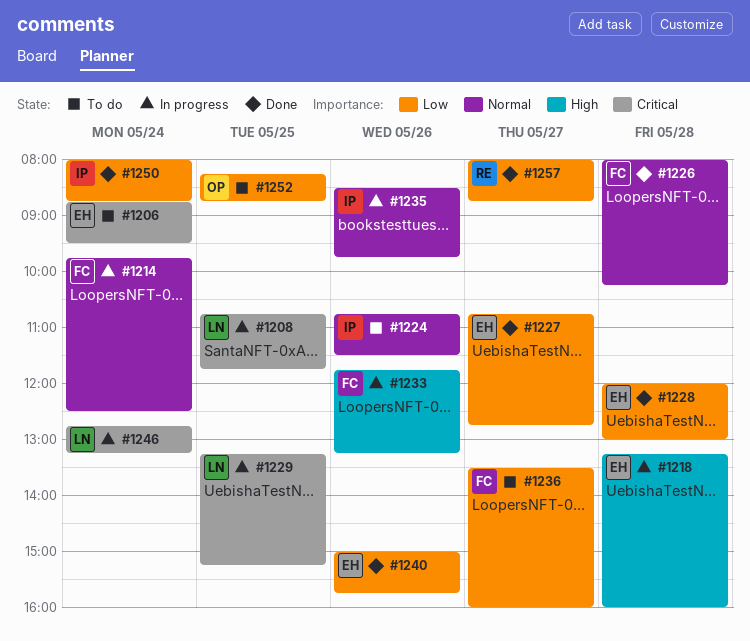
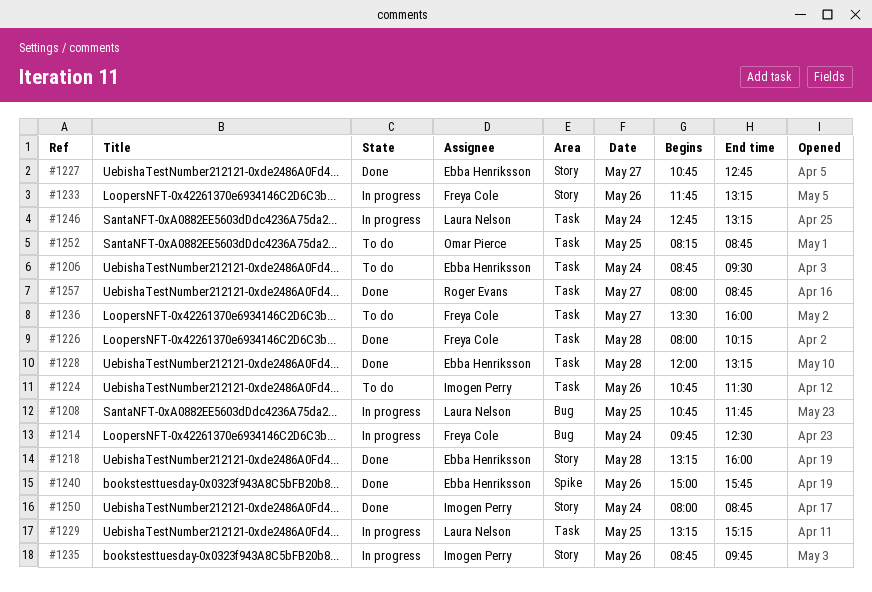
#1218, status: In progress -> Done
#1228, ends: 13:00 -> 13:15
#1235, begins: 08:30 -> 08:45

